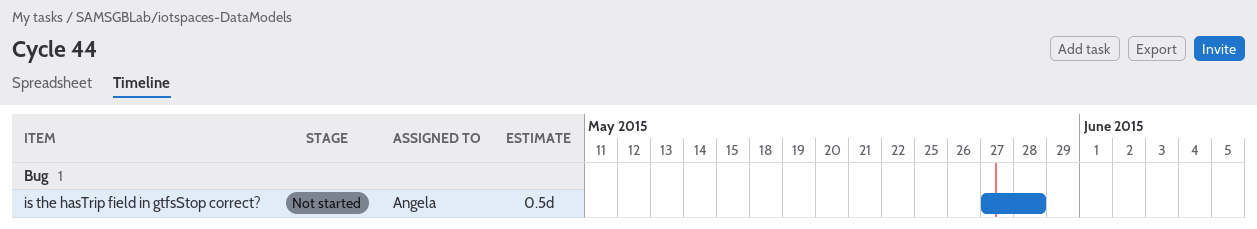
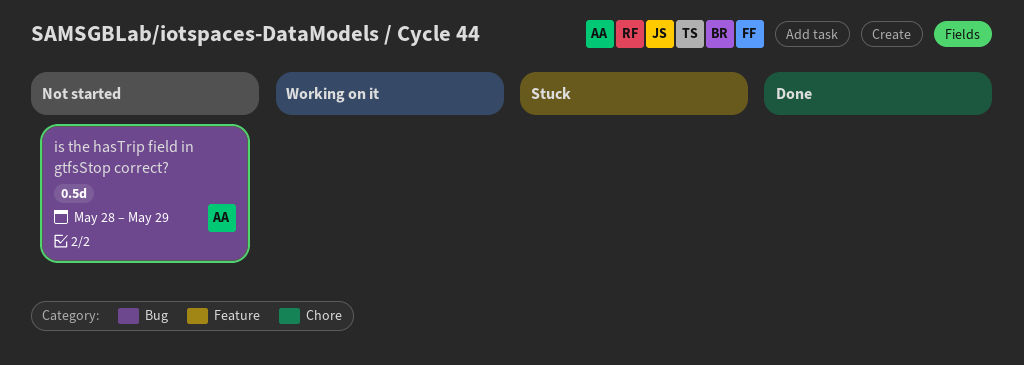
is the hasTrip field in gtfsStop correct?, start: May 27 -> May 28
is the hasTrip field in gtfsStop correct?, due: May 28 -> May 29

